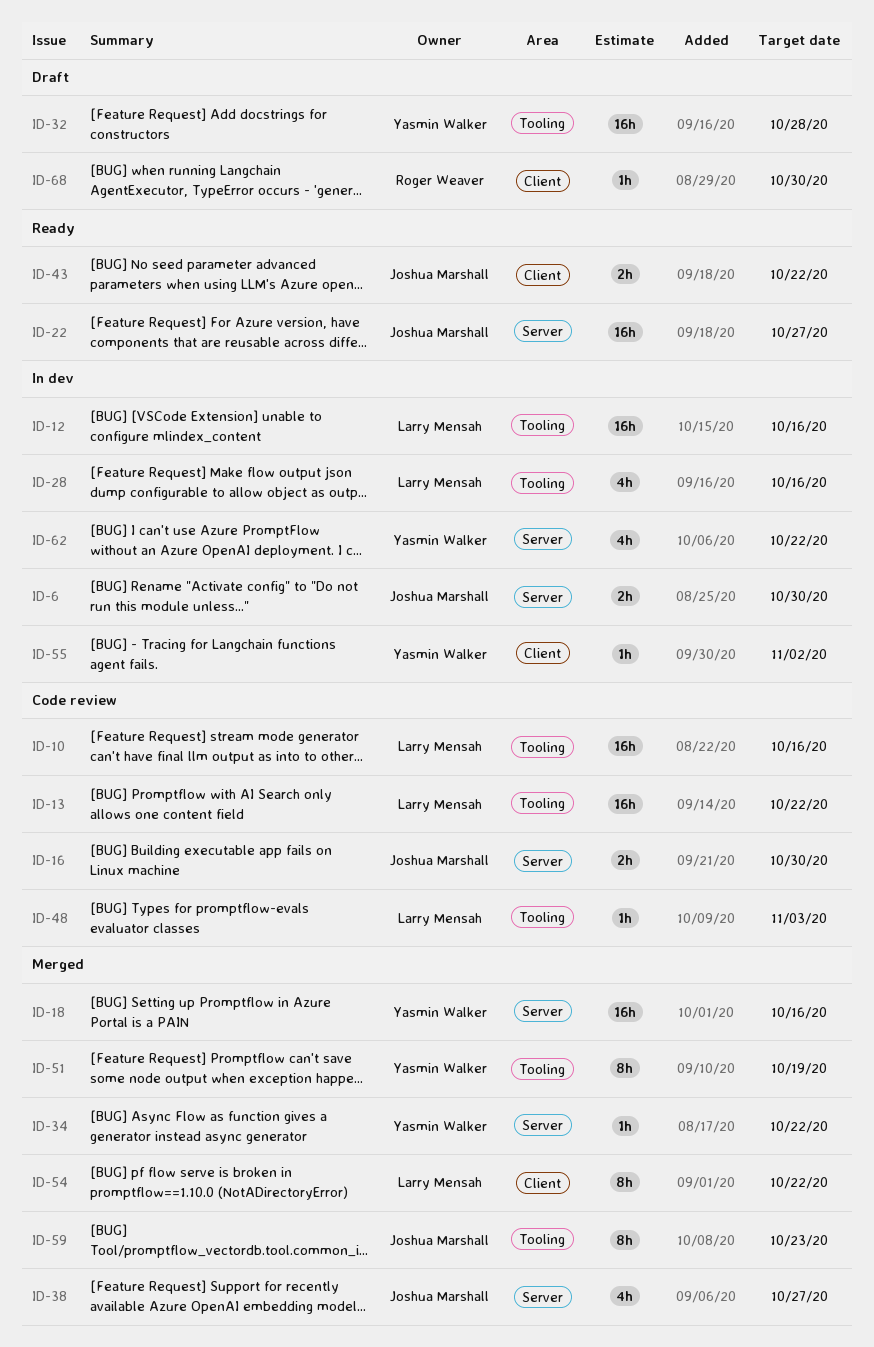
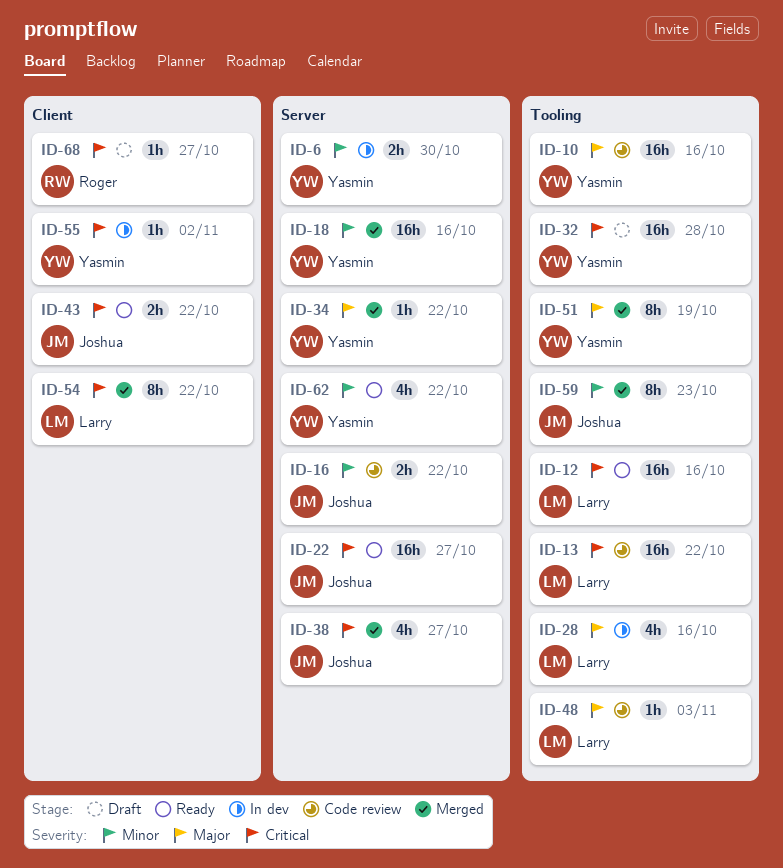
ID-6, owner: Joshua Marshall -> Yasmin Walker
ID-10, owner: Larry Mensah -> Yasmin Walker
ID-12, status: In dev -> Ready
ID-16, due: Oct 30 -> Oct 22
ID-62, status: In dev -> Ready
ID-68, due: Oct 30 -> Oct 27

